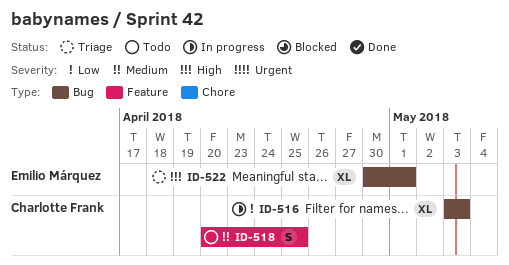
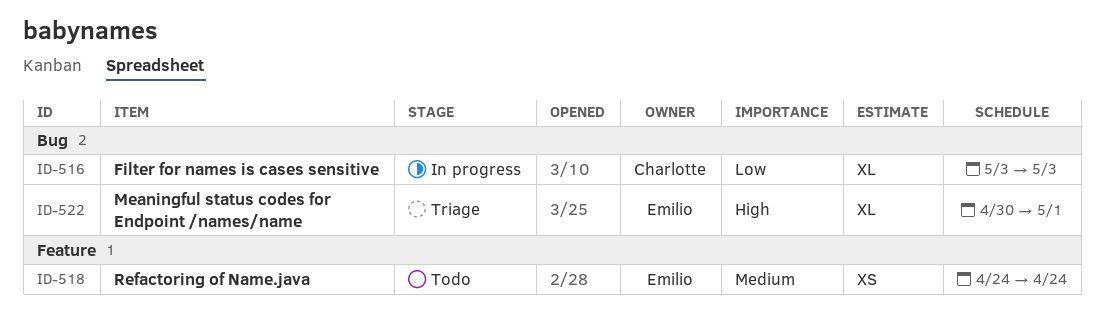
ID-518, owner: Charlotte Frank -> Emilio Márquez
ID-518, estimate: S -> XS
ID-518, start: Apr 20 -> Apr 24
ID-518, due: Apr 25 -> Apr 24

